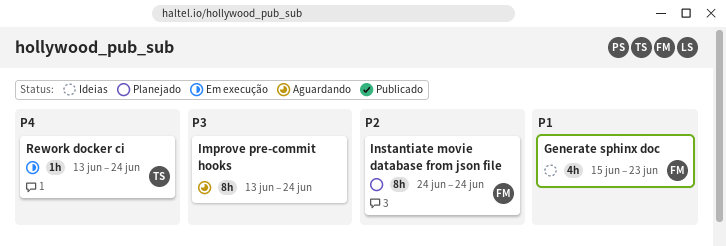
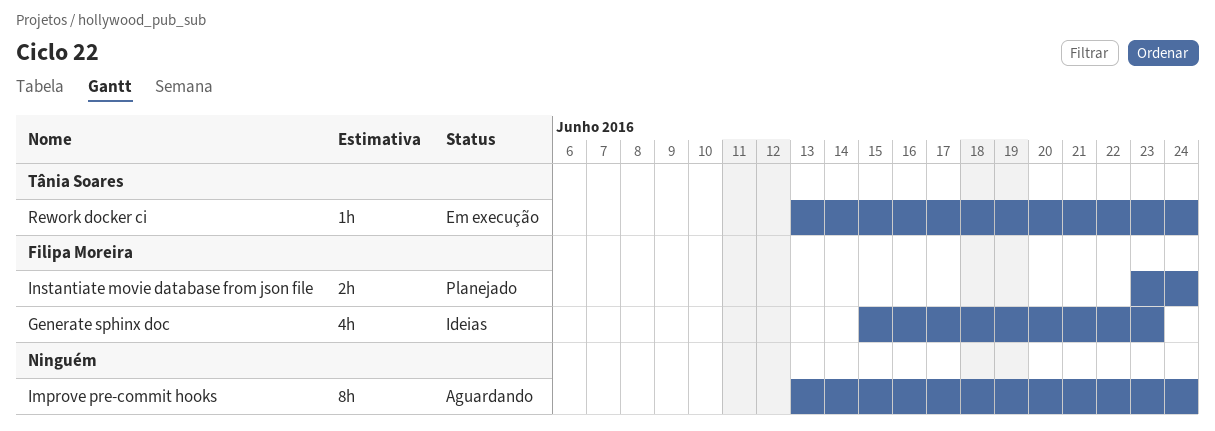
Instantiate movie database from json file, estimate: 8h -> 2h
Instantiate movie database from json file, start: Jun 24 -> Jun 23

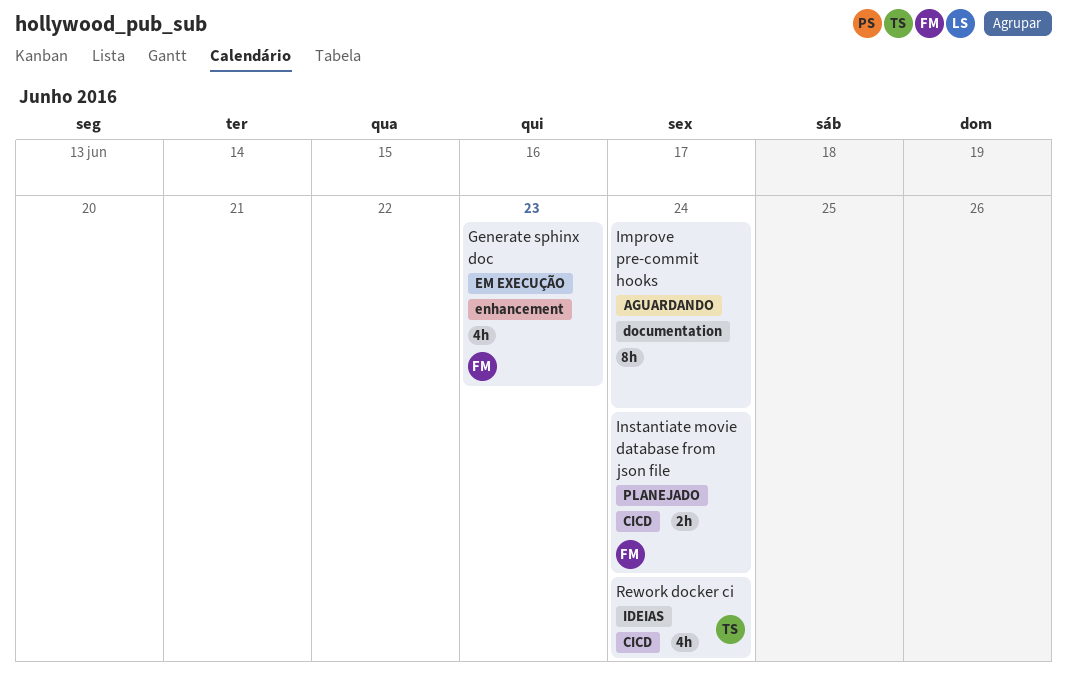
Generate sphinx doc, status: Ideias -> Em execução
Rework docker ci, status: Em execução -> Ideias
Rework docker ci, estimate: 1h -> 4h

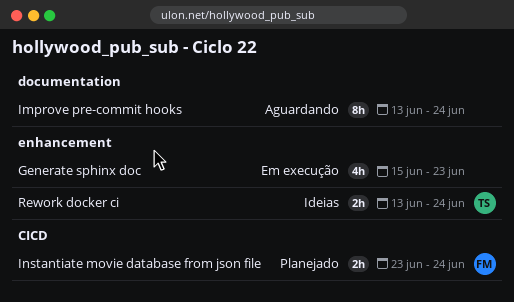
Generate sphinx doc, owner: FM -> none
Rework docker ci, label: CICD -> enhancement
Rework docker ci, estimate: 4h -> 2h

